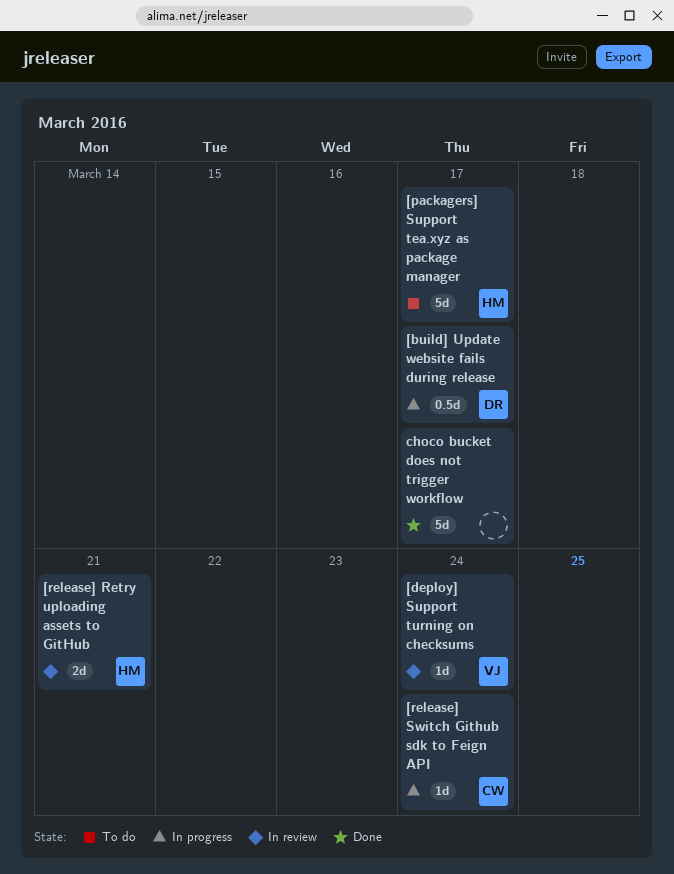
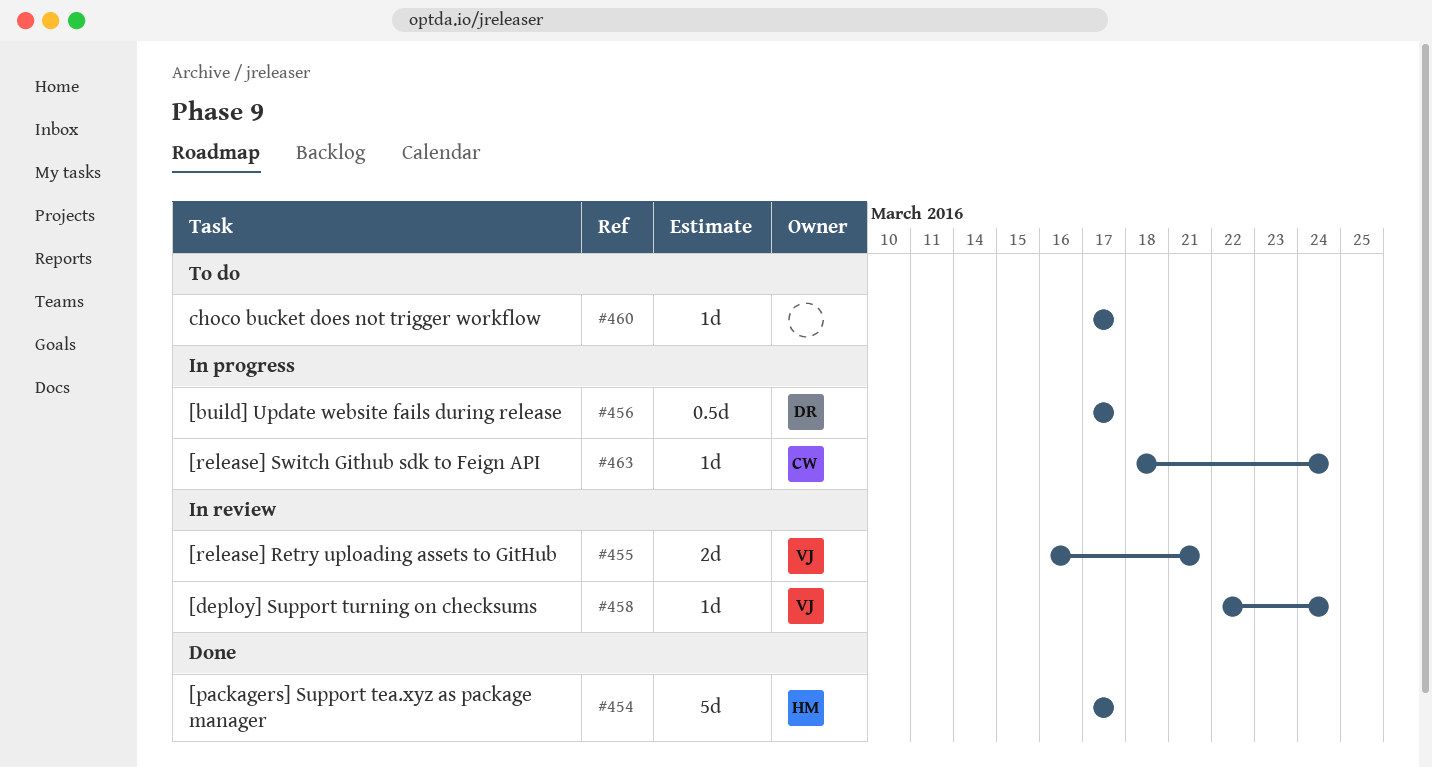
[packagers] Support tea.xyz as package manager, status: To do -> Done
[release] Retry uploading assets to GitHub, owner: HM -> VJ
choco bucket does not trigger workflow, status: Done -> To do
choco bucket does not trigger workflow, estimate: 5d -> 1d

